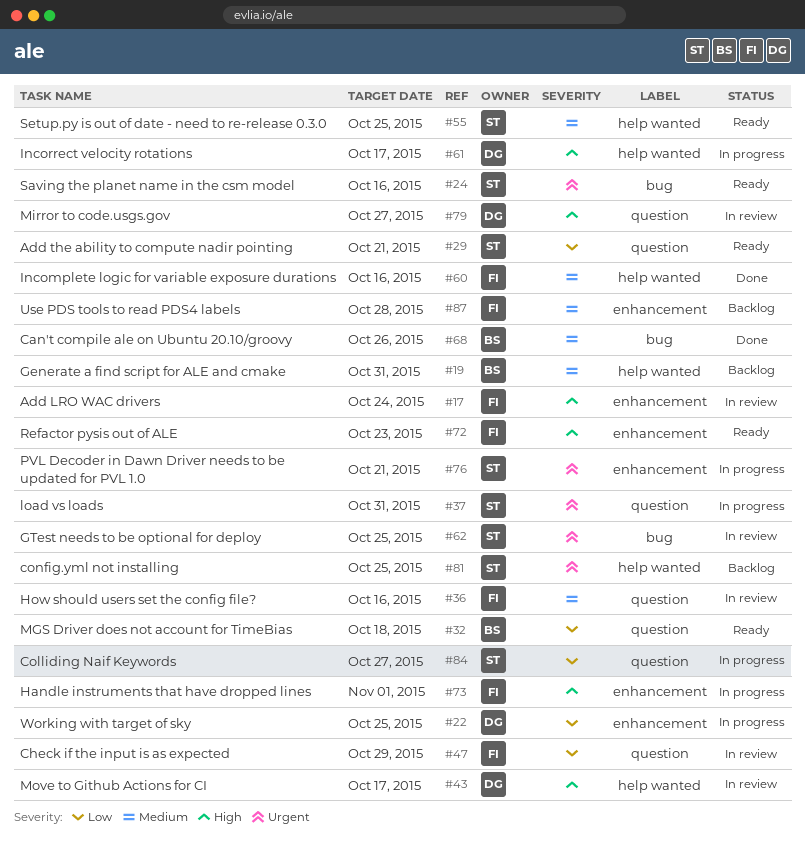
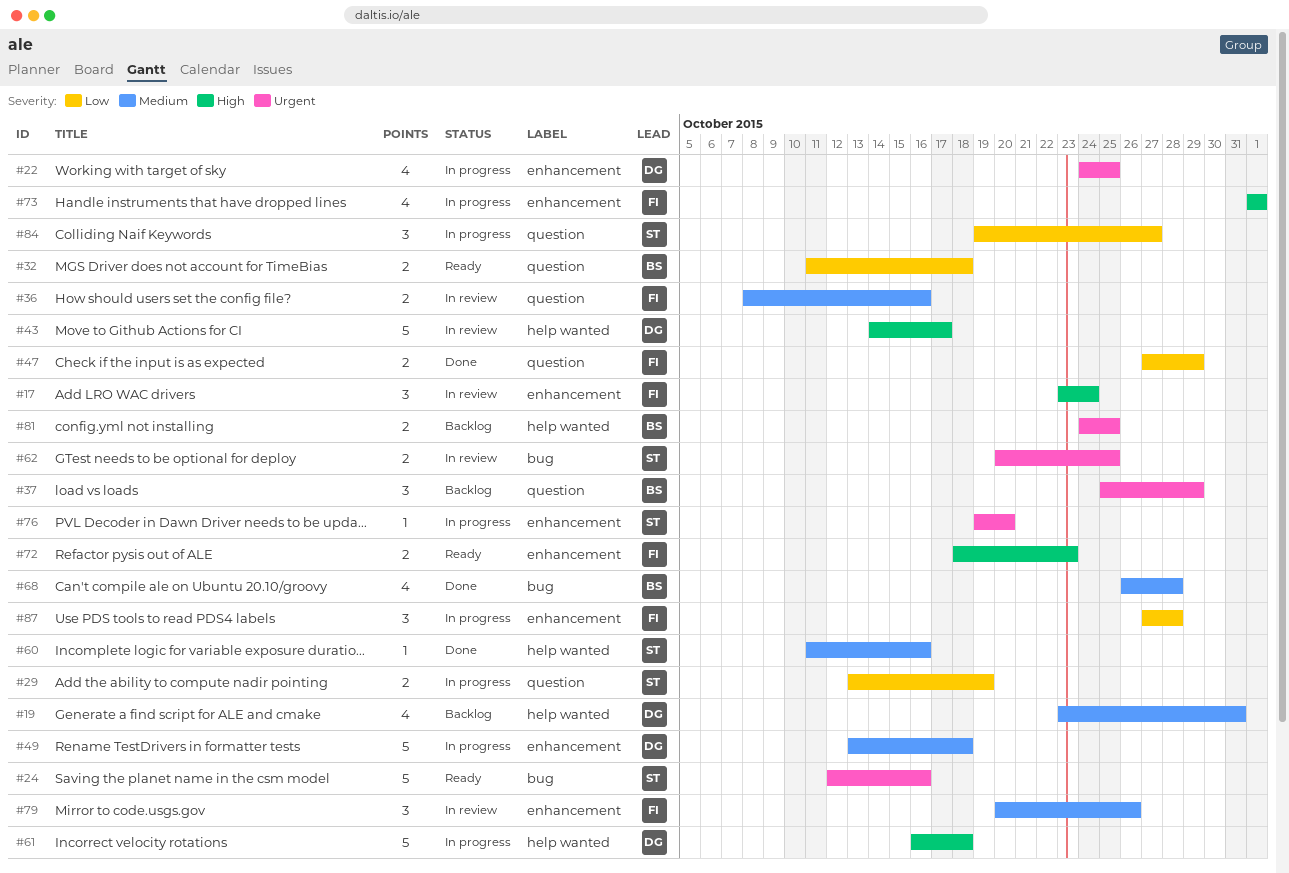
#19, owner: BS -> DG
#22, priority: Low -> Urgent
#29, status: Ready -> In progress
#29, due: Oct 21 -> Oct 19
#37, status: In progress -> Backlog
#37, owner: ST -> BS
#37, due: Oct 31 -> Oct 29
#47, status: In review -> Done
#49: none -> present
#55: present -> none
#60, owner: FI -> ST
#61, due: Oct 17 -> Oct 18
#68, due: Oct 26 -> Oct 28
#76, due: Oct 21 -> Oct 20
#79, owner: DG -> FI
#79, priority: High -> Medium
#79, label: question -> enhancement
#79, due: Oct 27 -> Oct 26
#81, owner: ST -> BS
#87, status: Backlog -> In progress
#87, priority: Medium -> Low

